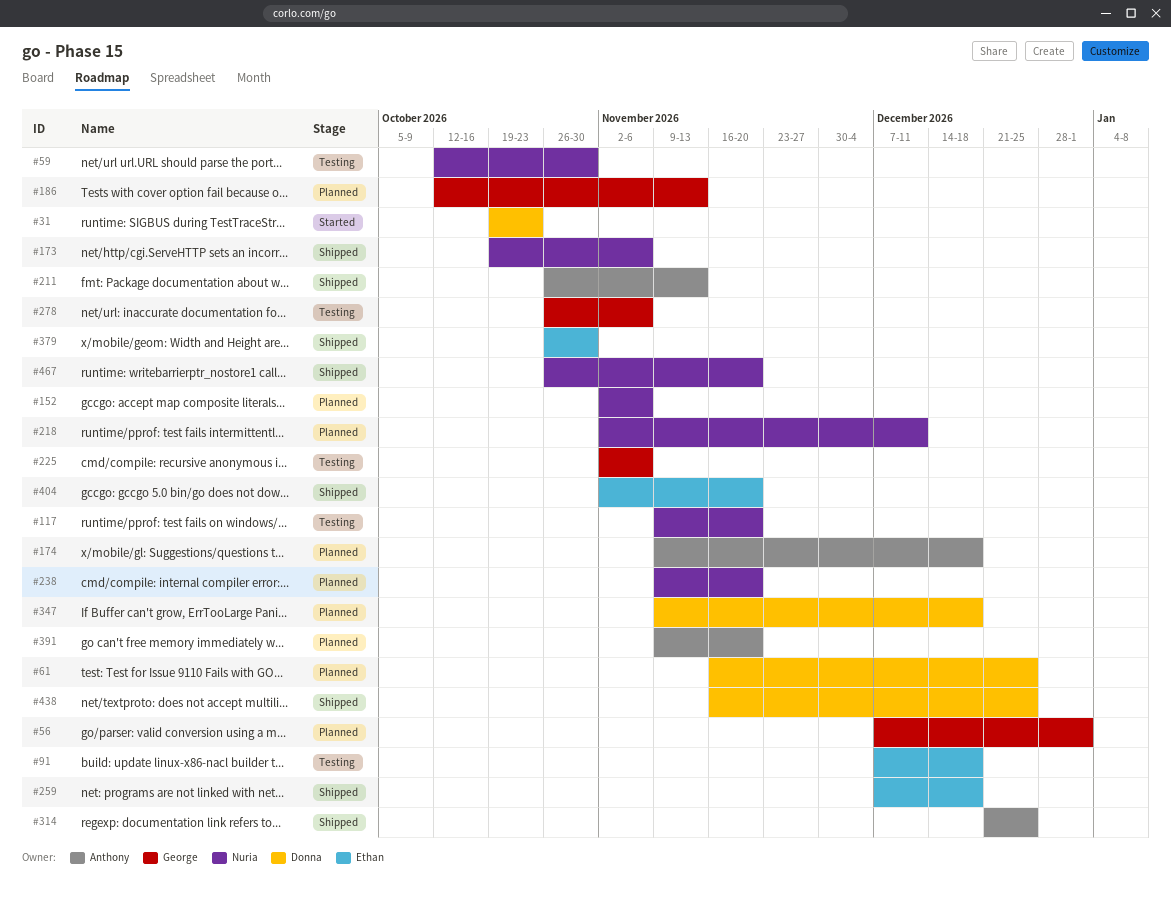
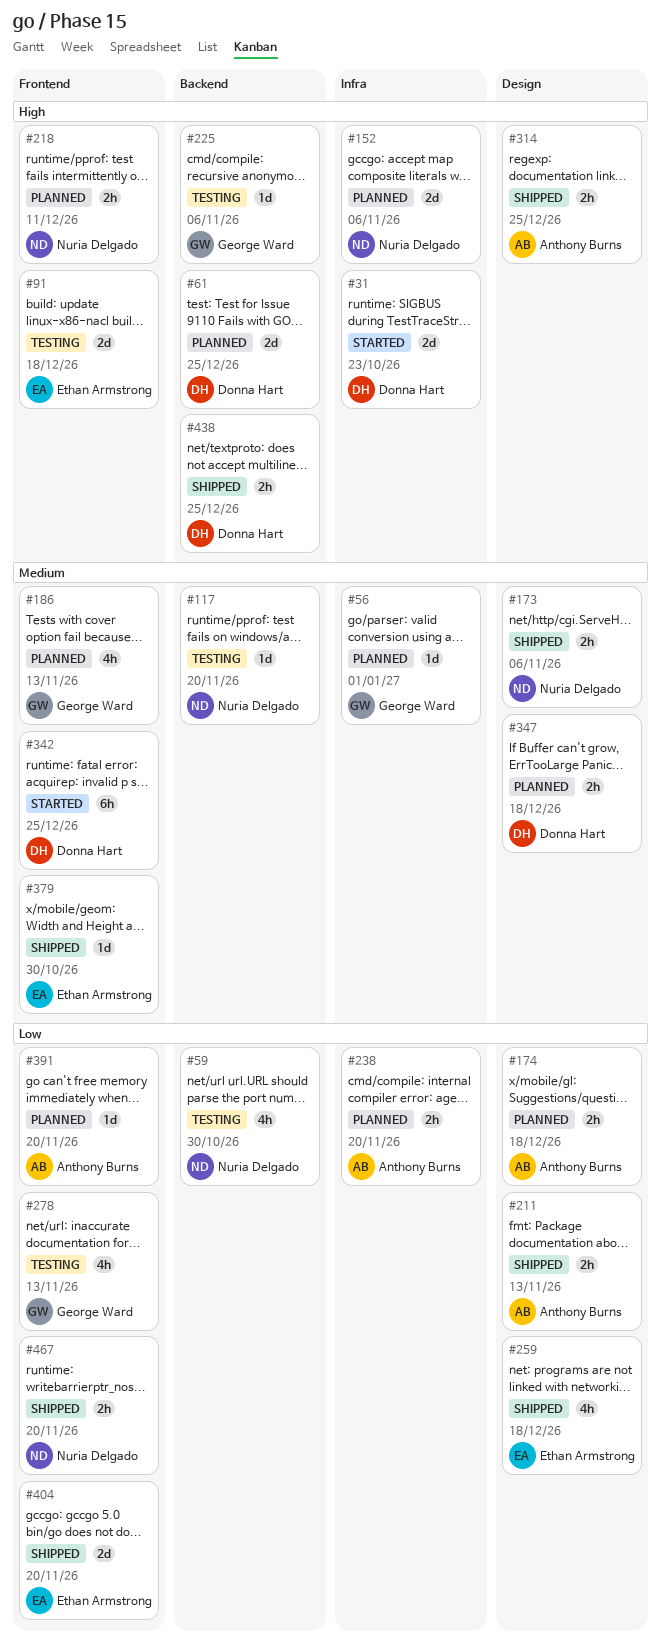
#238, owner: Nuria Delgado -> Anthony Burns
#278, due: Nov 6 -> Nov 13
#342: none -> present

